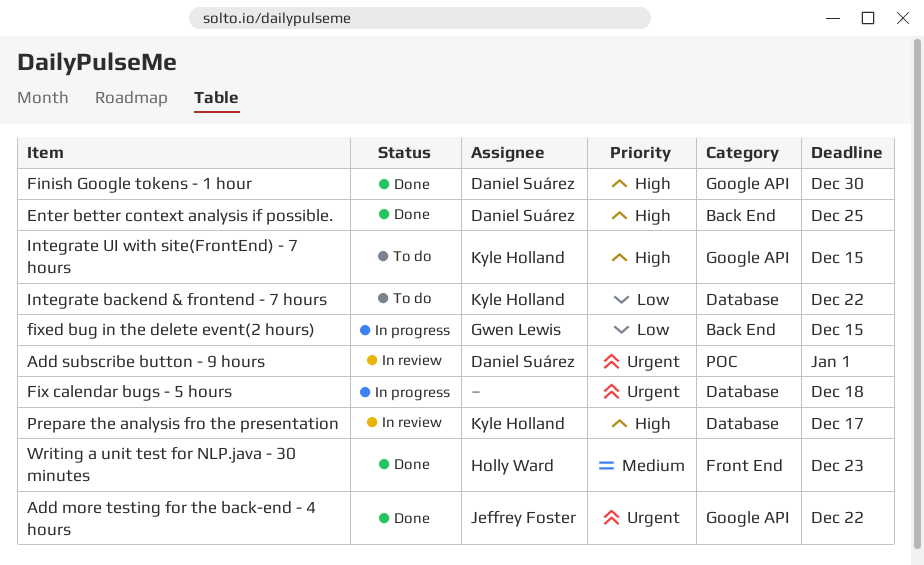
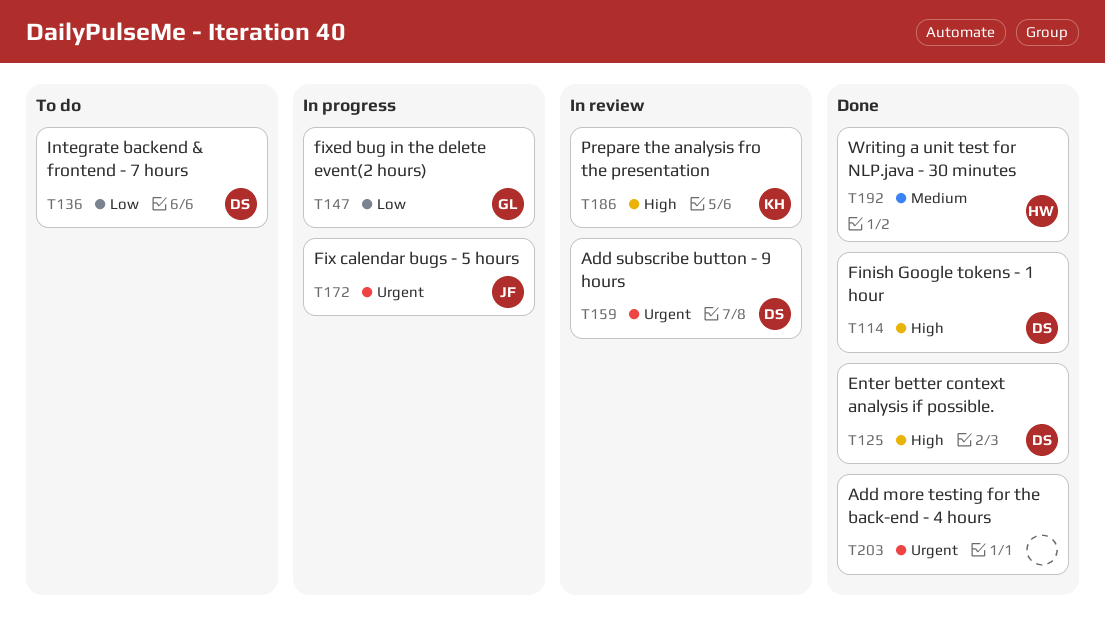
Add more testing for the back-end - 4 hours, owner: Jeffrey Foster -> none
Fix calendar bugs - 5 hours, owner: none -> Jeffrey Foster
Integrate backend & frontend - 7 hours, owner: Kyle Holland -> Daniel Suárez
Integrate UI with site(FrontEnd) - 7 hours: present -> none

